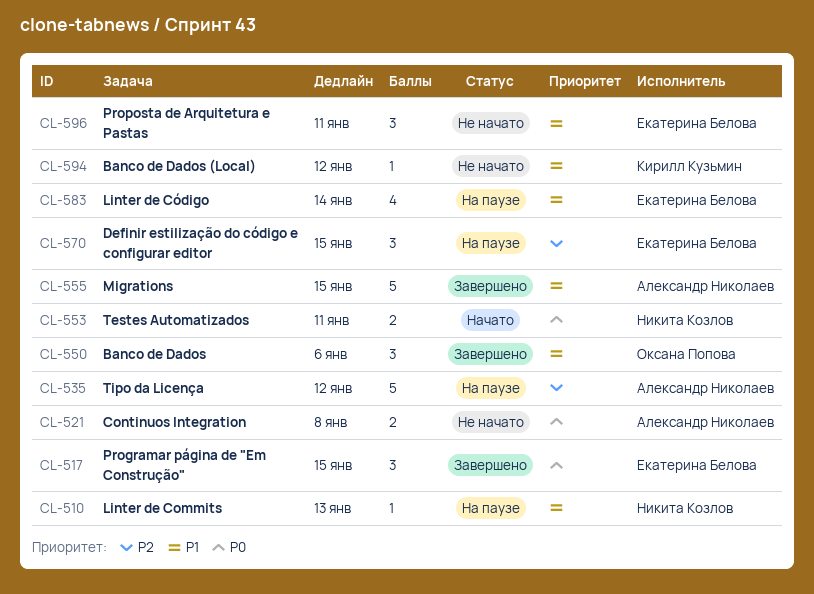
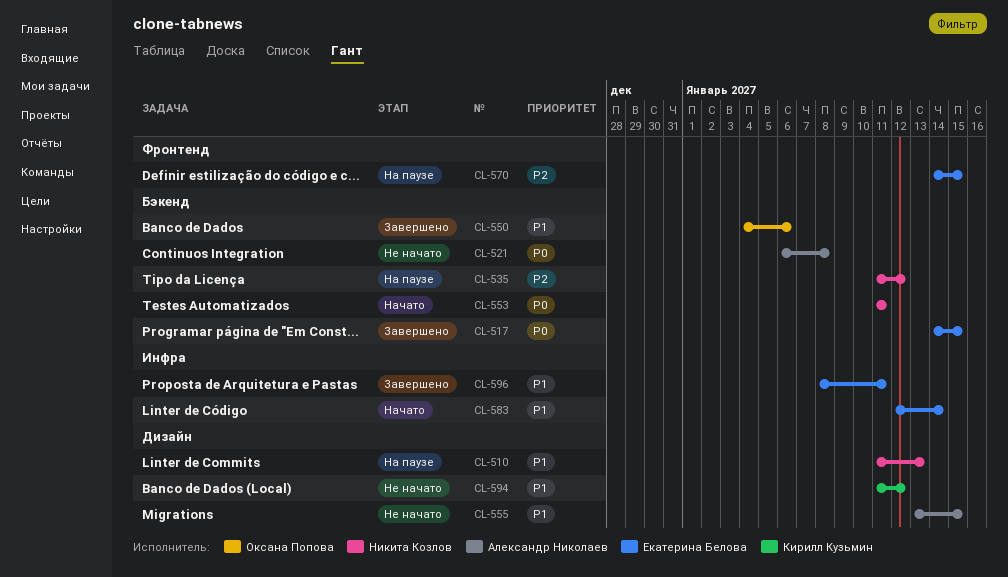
CL-535, owner: Александр Николаев -> Никита Козлов
CL-555, status: Завершено -> Не начато
CL-583, status: На паузе -> Начато
CL-596, status: Не начато -> Завершено

